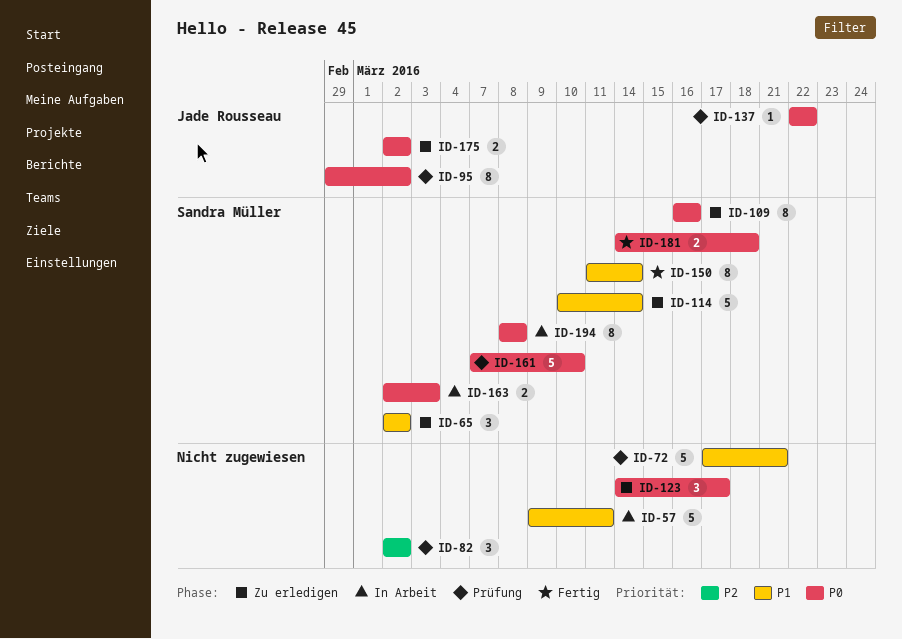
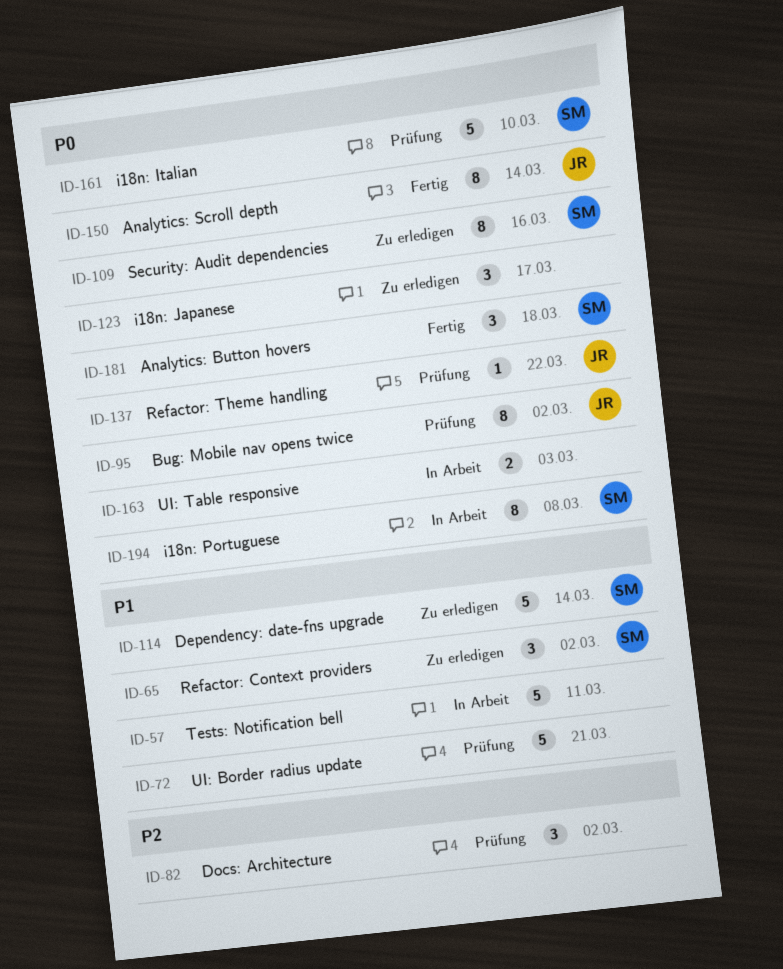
ID-150, owner: Sandra Müller -> Jade Rousseau
ID-150, priority: P1 -> P0
ID-163, owner: Sandra Müller -> none
ID-175: present -> none
ID-181, estimate: 2 -> 3

